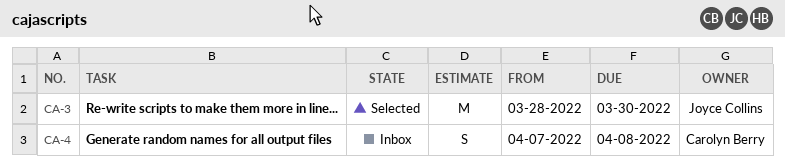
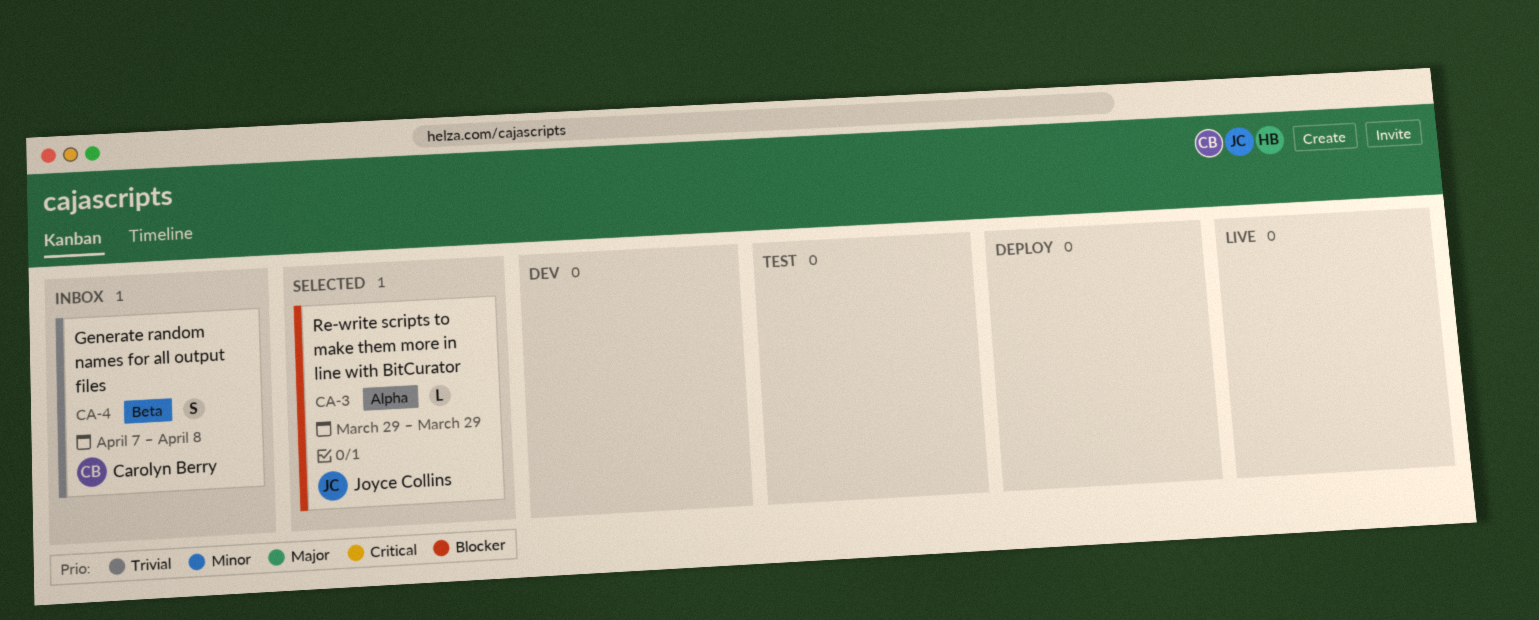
CA-3, estimate: M -> L
CA-3, start: Mar 28 -> Mar 29
CA-3, due: Mar 30 -> Mar 29

